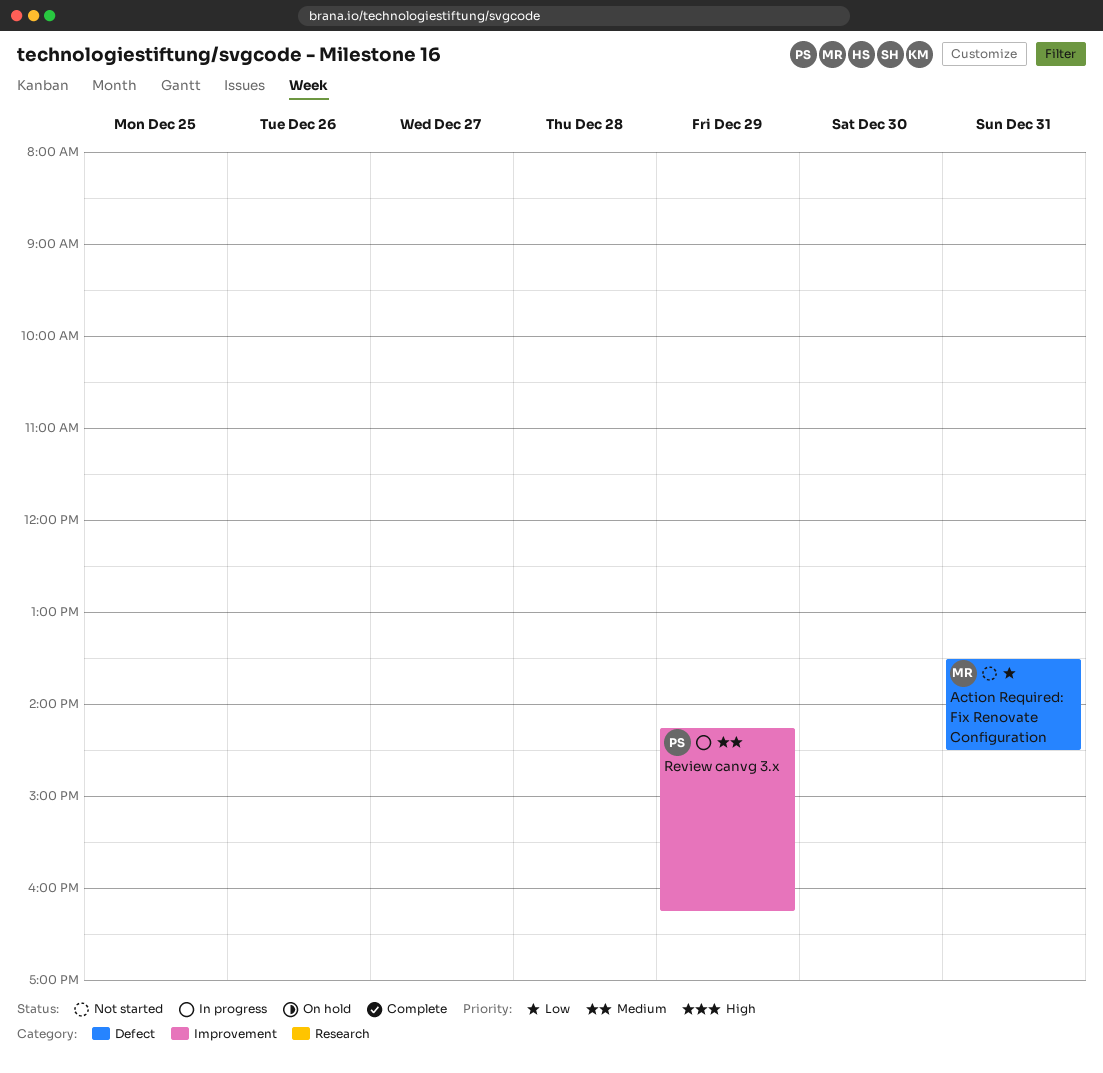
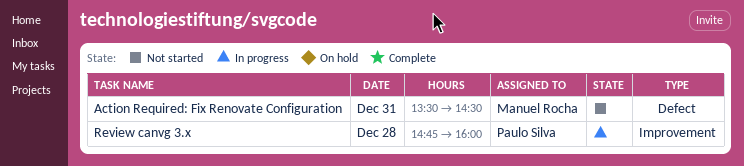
Review canvg 3.x, day: Dec 29 -> Dec 28
Review canvg 3.x, begins: 14:15 -> 14:45
Review canvg 3.x, ends: 16:15 -> 16:00

